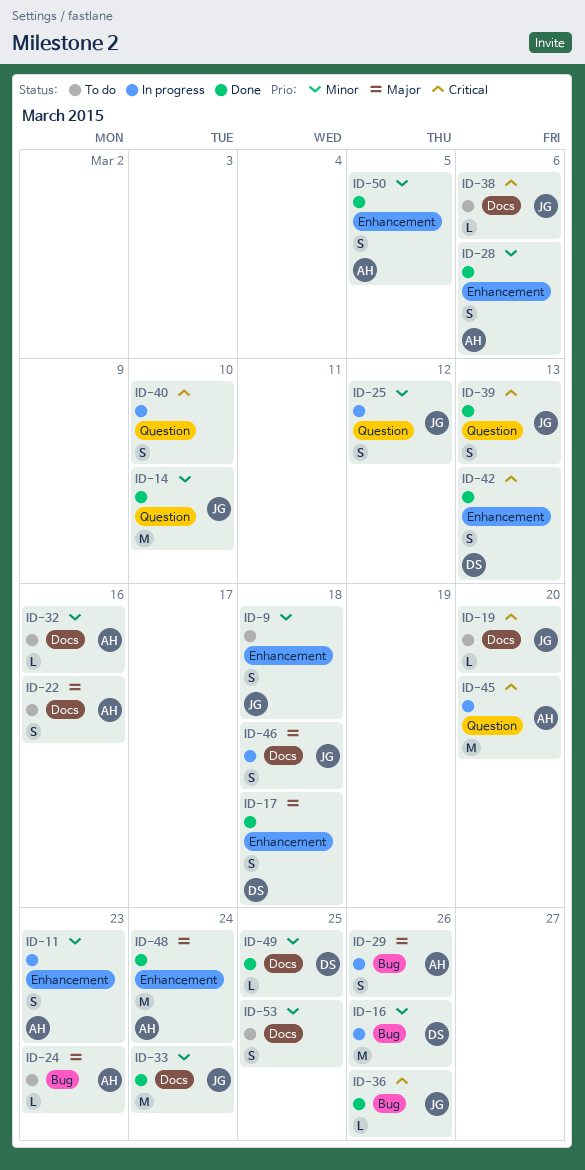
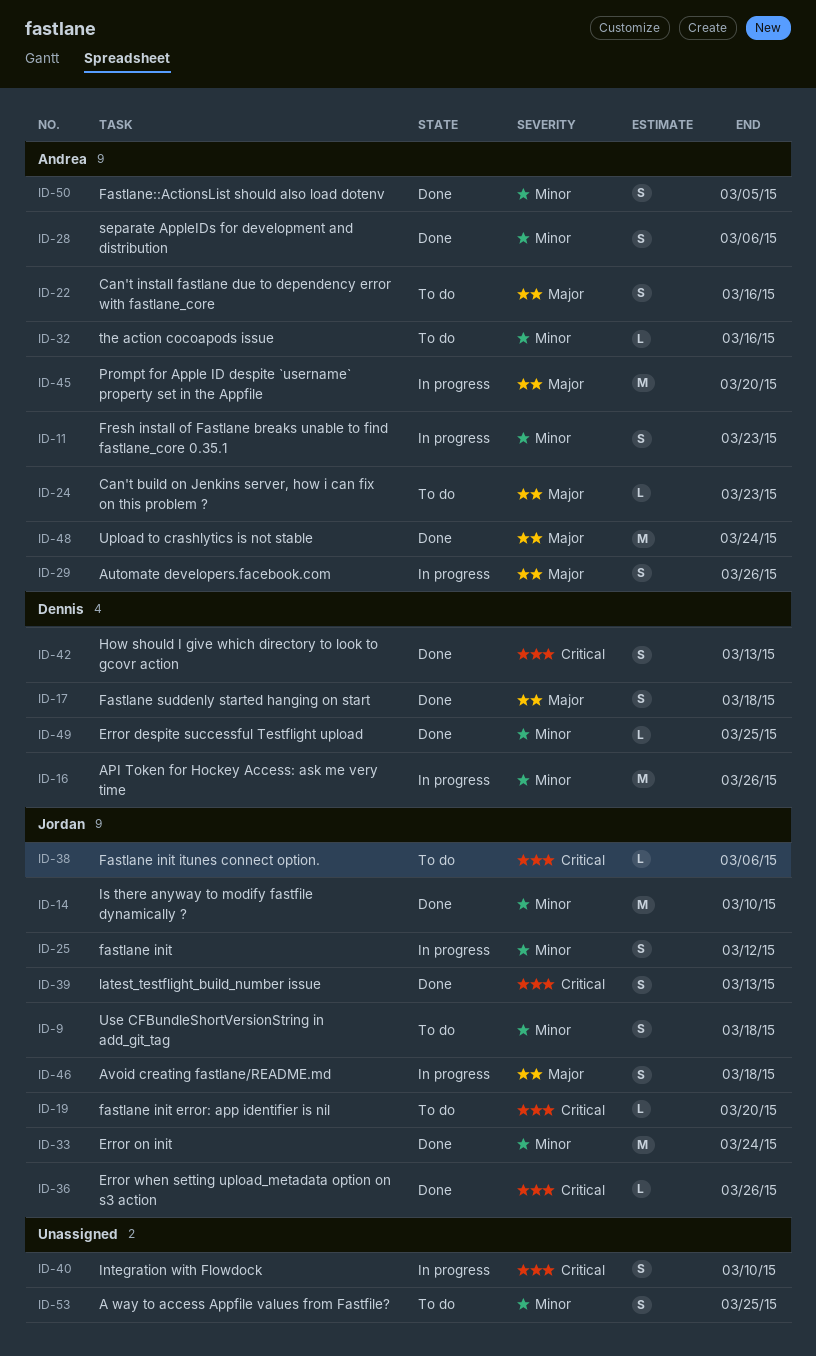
ID-45, priority: Critical -> Major

